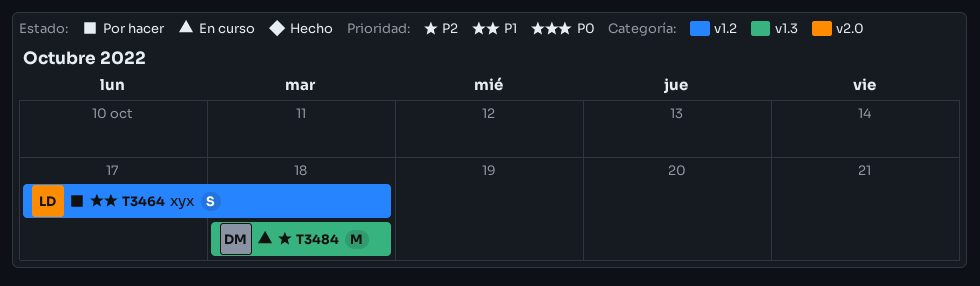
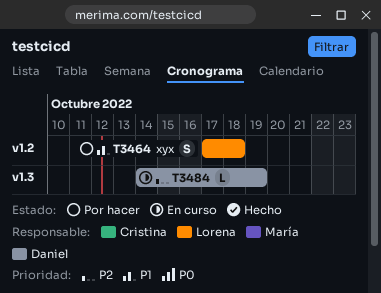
T3484, estimate: M -> L
T3484, start: Oct 18 -> Oct 14
T3484, due: Oct 18 -> Oct 19

